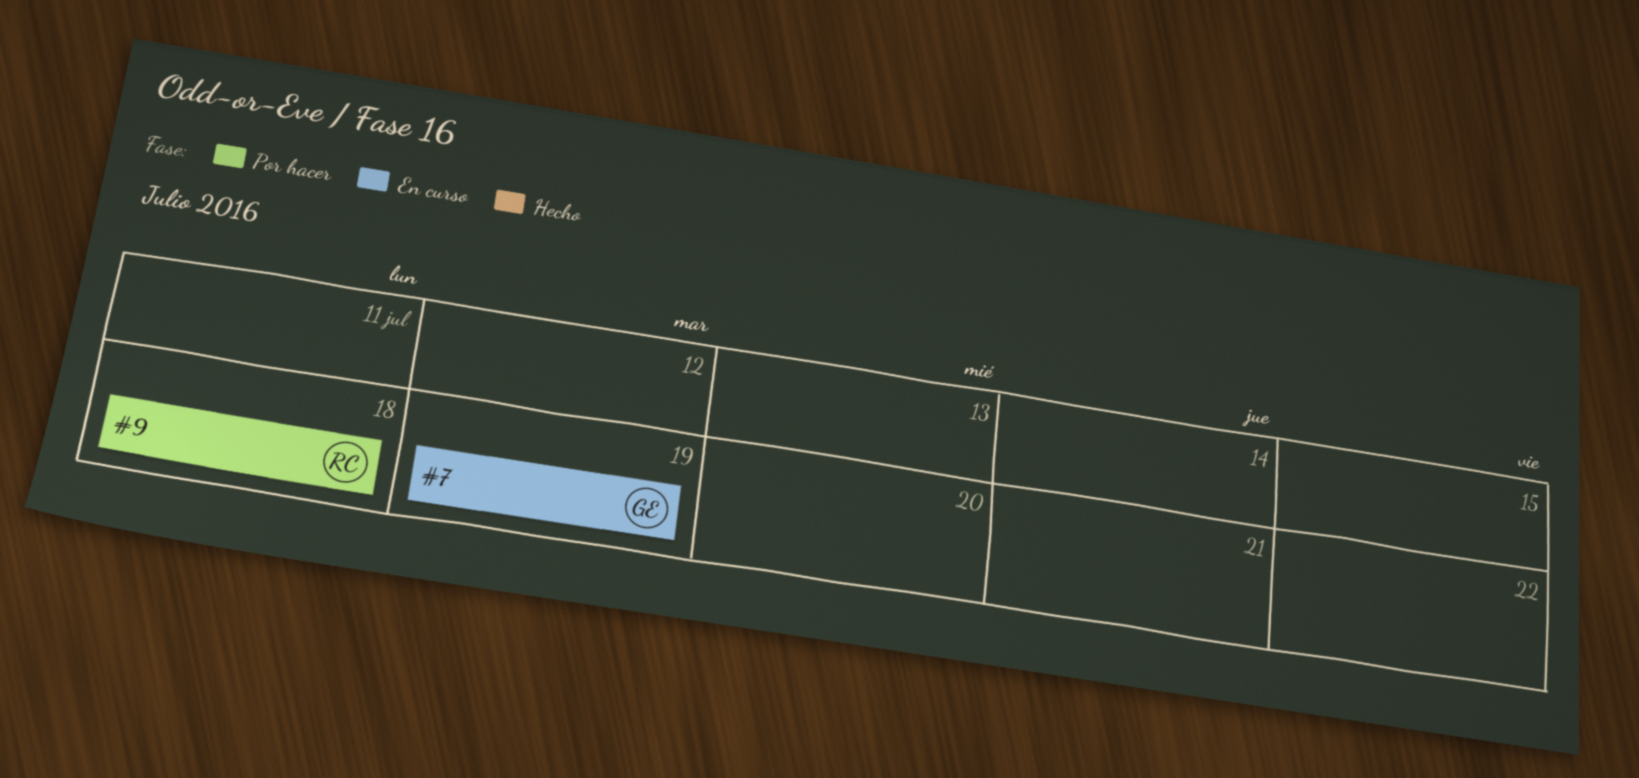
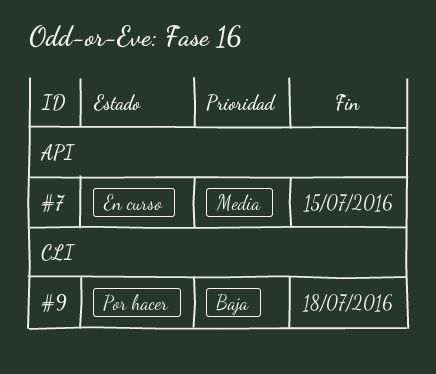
#7, due: Jul 19 -> Jul 15

